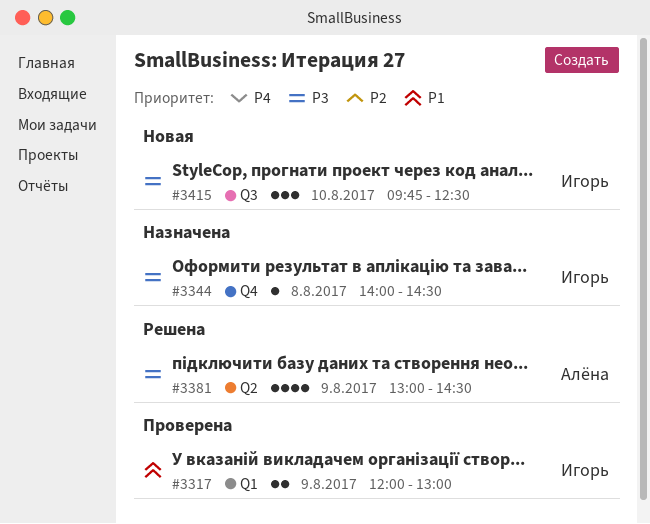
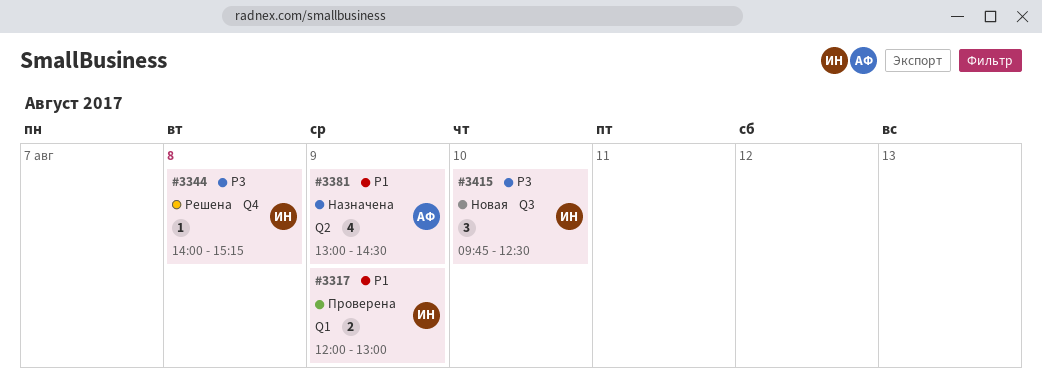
#3344, status: Назначена -> Решена
#3344, ends: 14:30 -> 15:15
#3381, status: Решена -> Назначена
#3381, priority: P3 -> P1

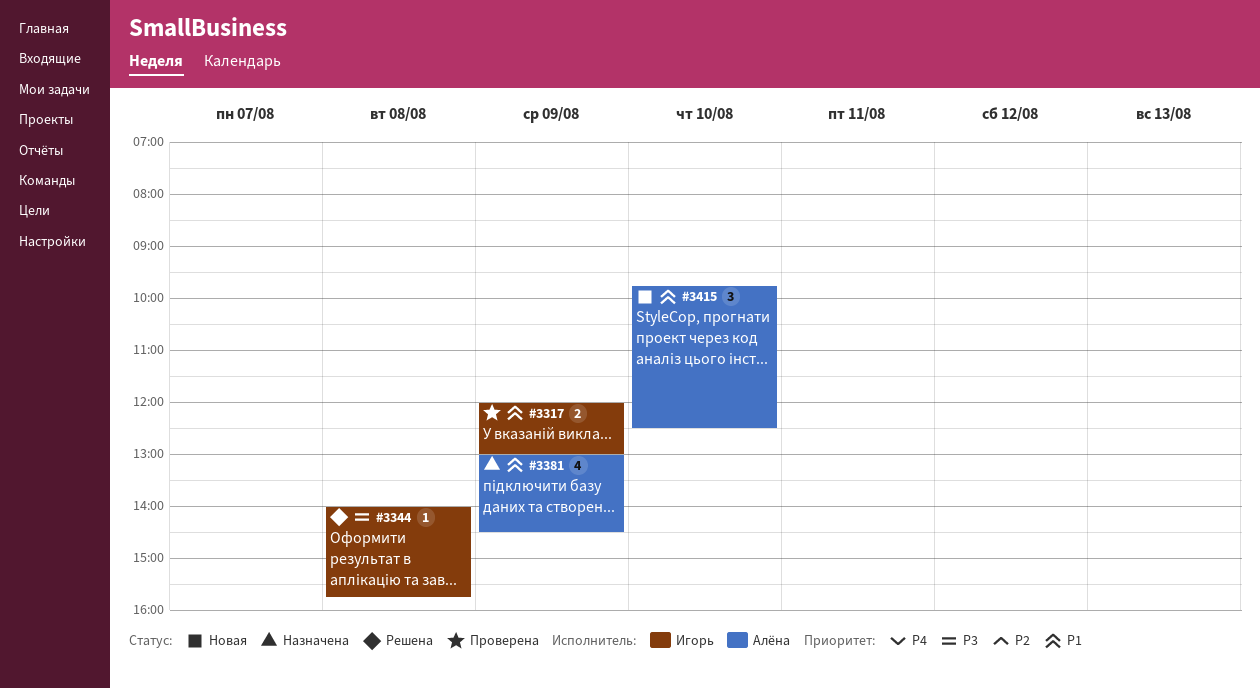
#3344, ends: 15:15 -> 15:45
#3415, owner: Игорь -> Алёна
#3415, priority: P3 -> P1

